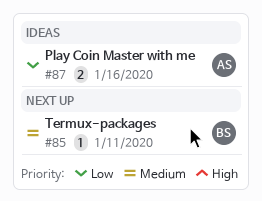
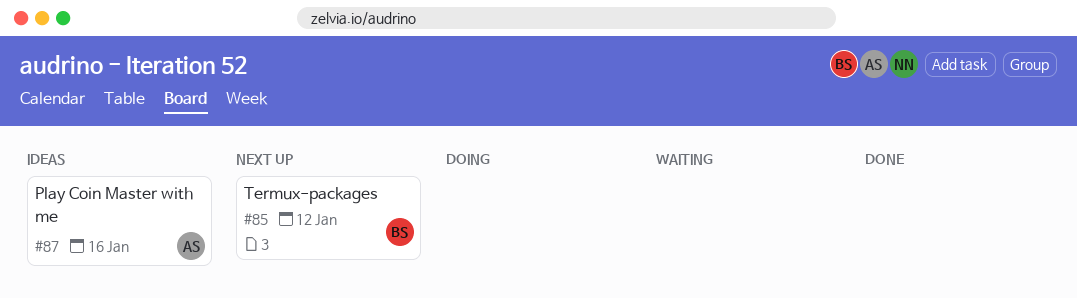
#85, due: Jan 11 -> Jan 12

